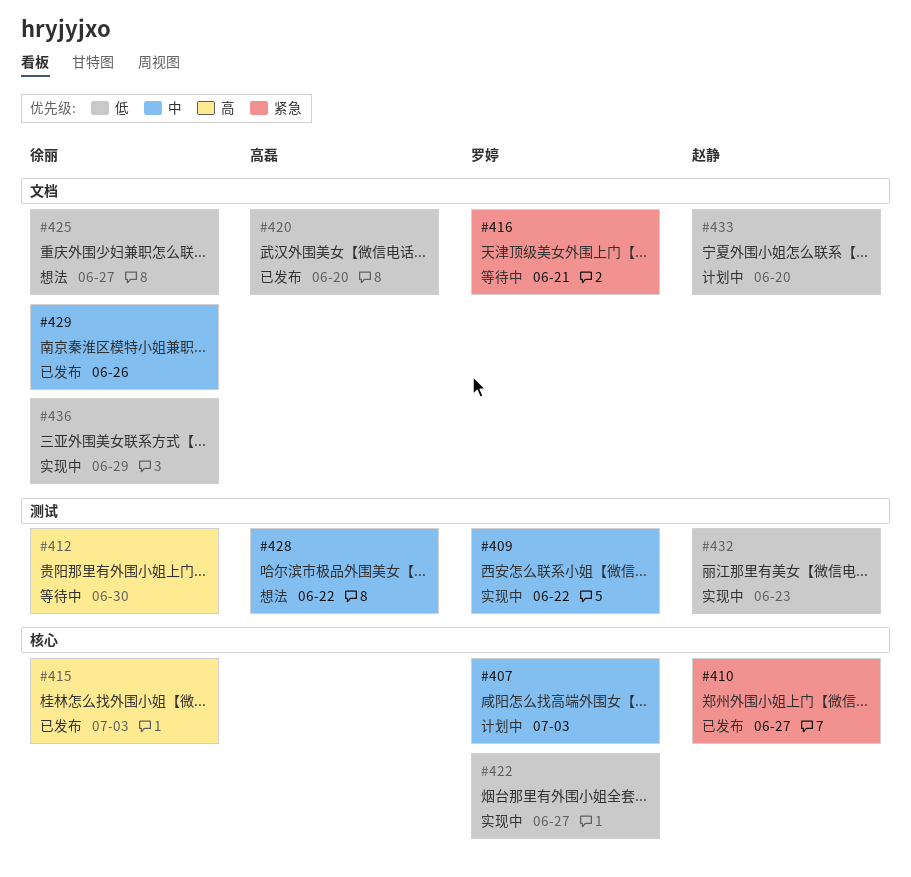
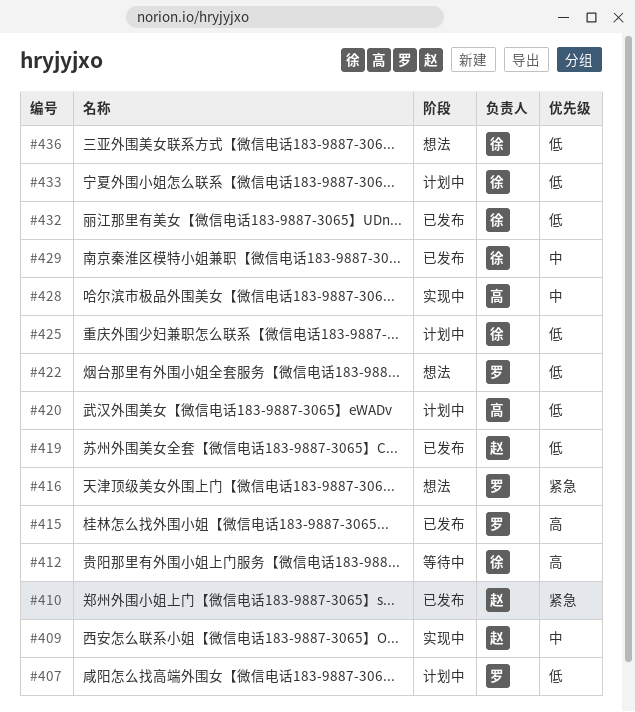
#407, priority: 中 -> 低
#409, owner: 罗婷 -> 赵静
#415, owner: 徐丽 -> 罗婷
#416, status: 等待中 -> 想法
#419: none -> present
#420, status: 已发布 -> 计划中
#422, status: 实现中 -> 想法
#425, status: 想法 -> 计划中
#428, status: 想法 -> 实现中
#432, status: 实现中 -> 已发布
#432, owner: 赵静 -> 徐丽
#433, owner: 赵静 -> 徐丽
#436, status: 实现中 -> 想法

